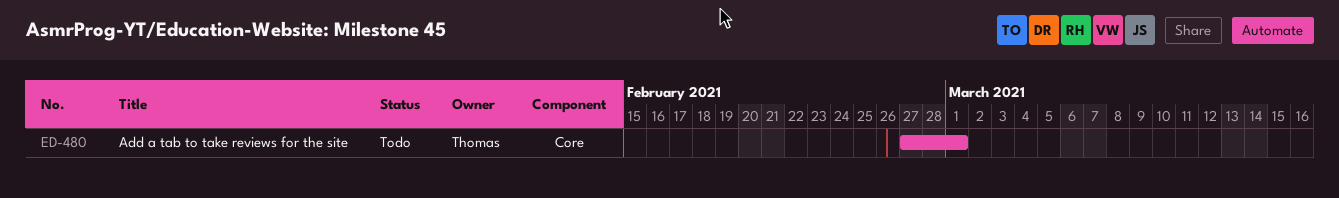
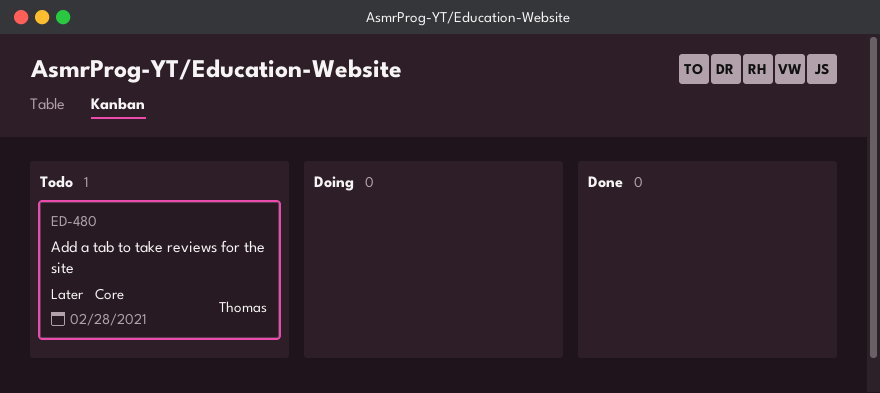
ED-480, due: Mar 1 -> Feb 28

